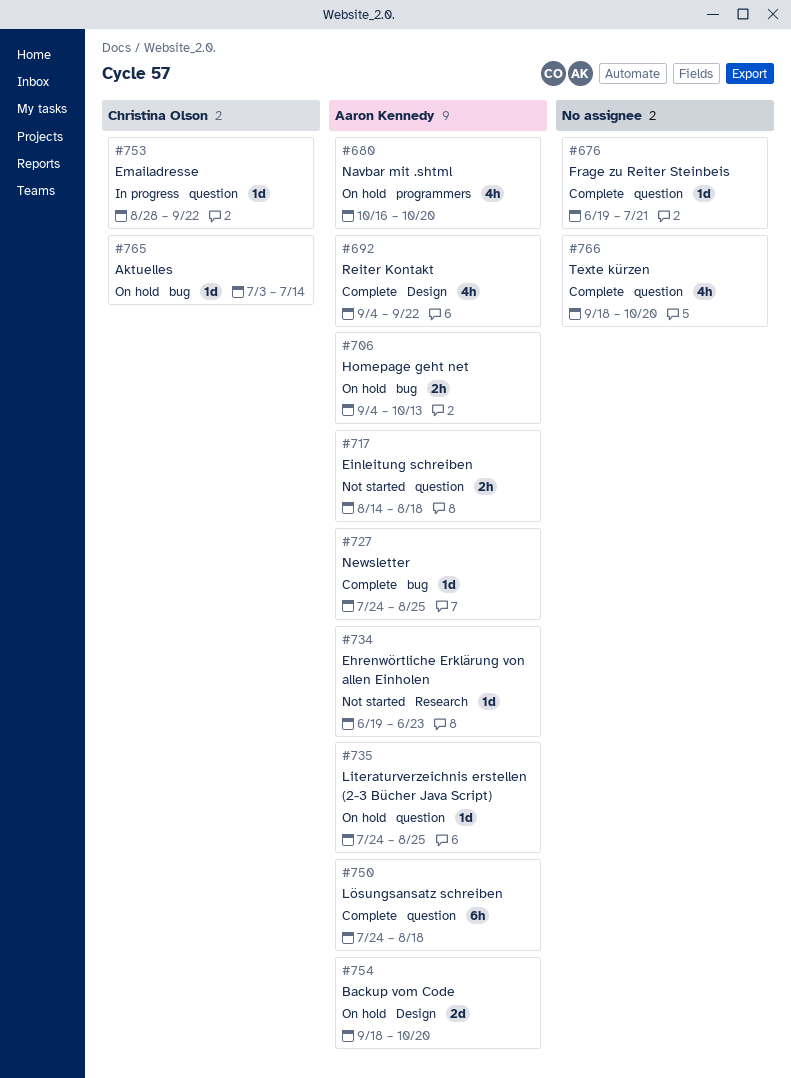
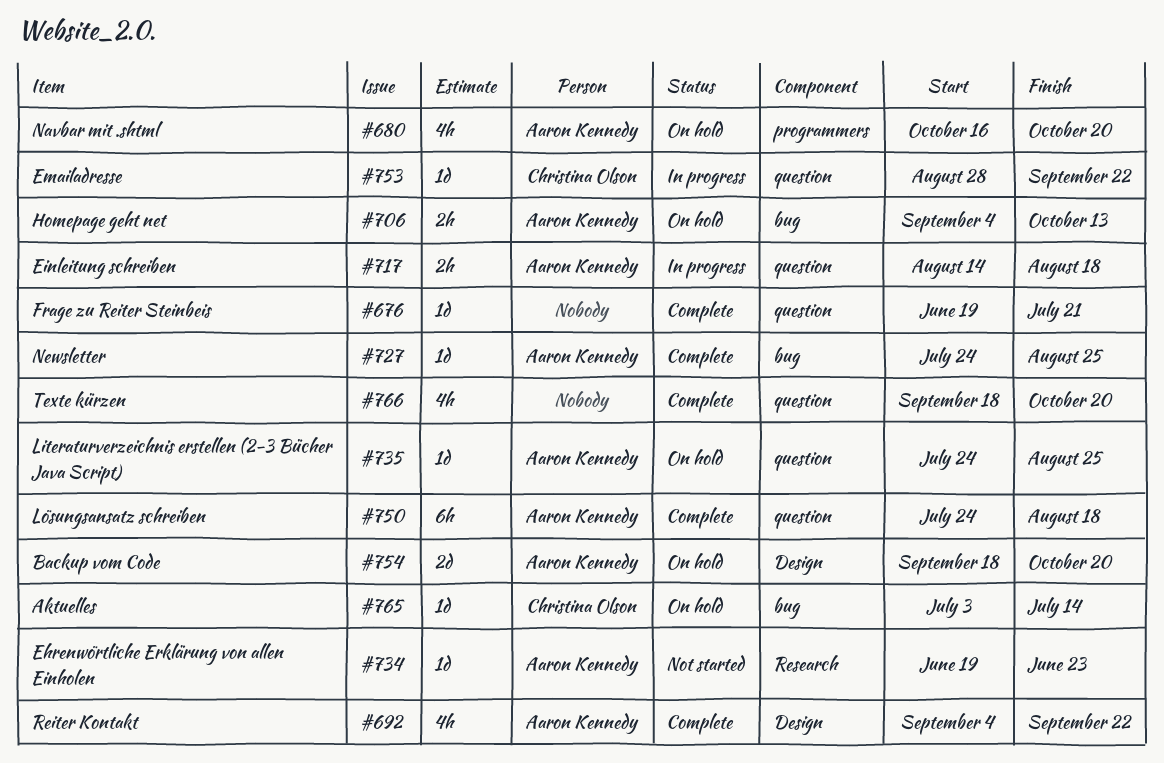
#717, status: Not started -> In progress

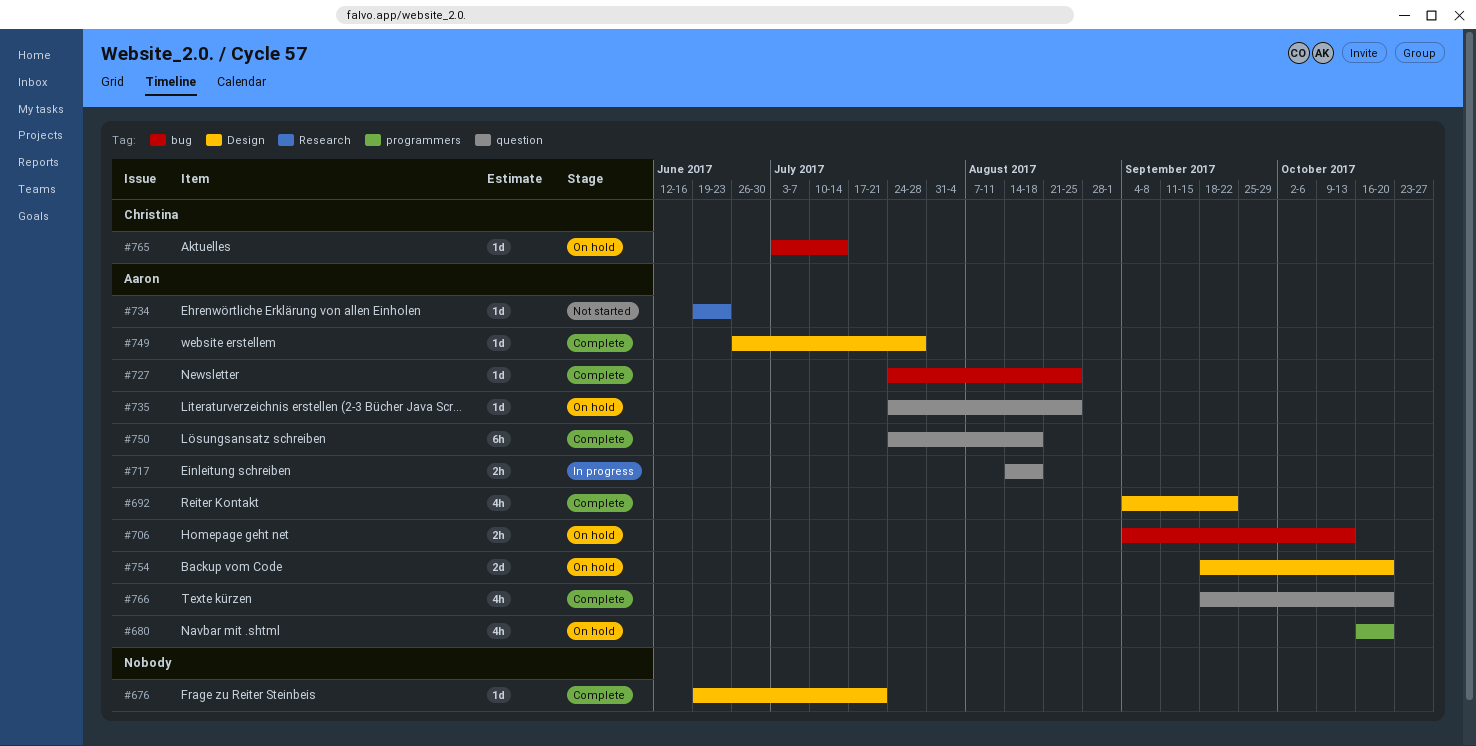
#676, label: question -> Design
#749: none -> present
#753: present -> none
#766, owner: none -> Aaron Kennedy

